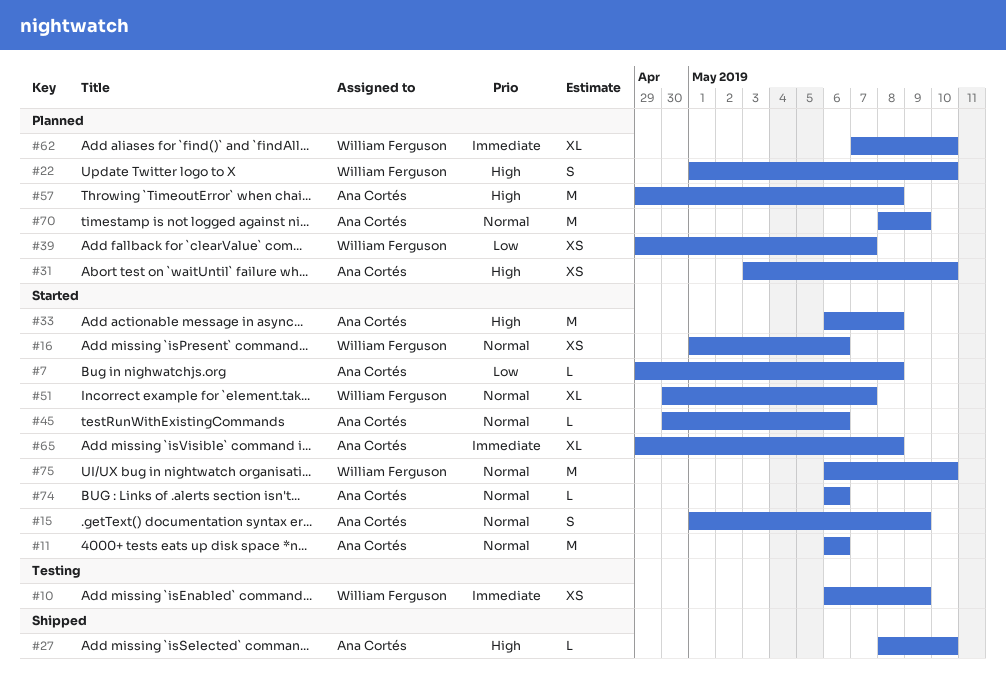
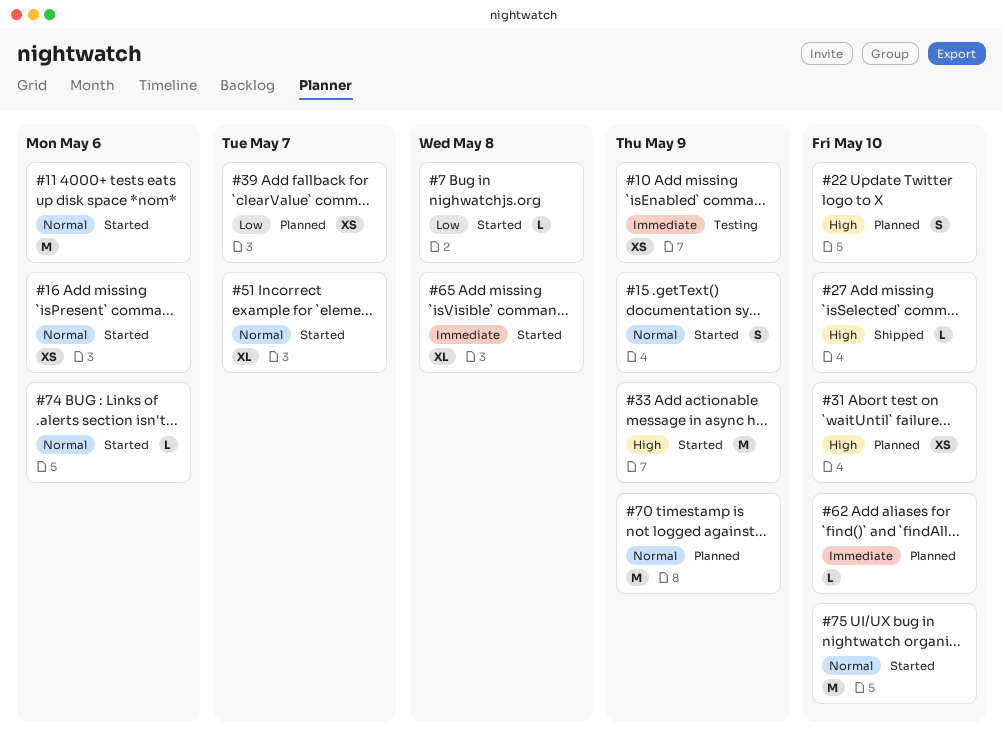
#33, due: May 8 -> May 9
#45: present -> none
#57: present -> none
#62, estimate: XL -> L

